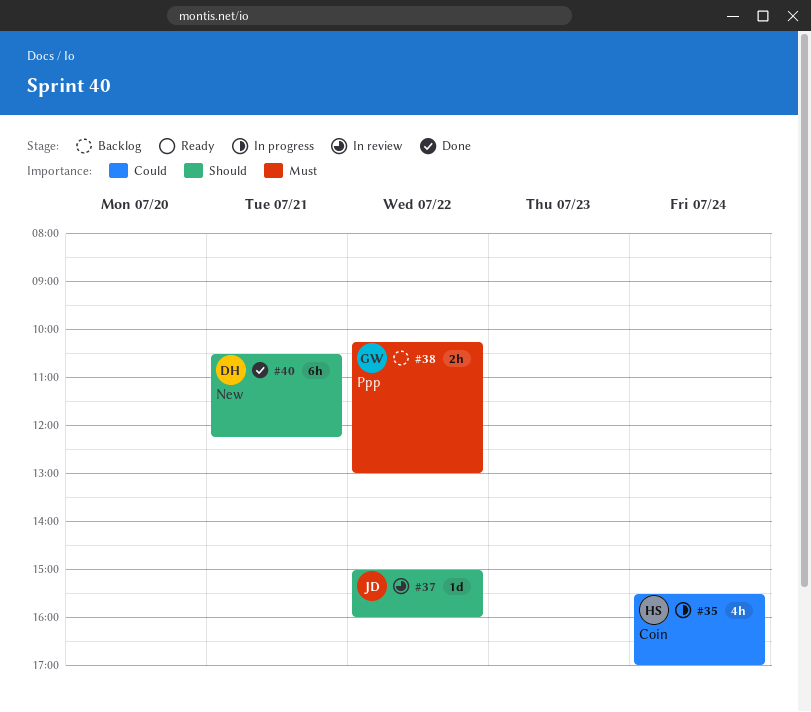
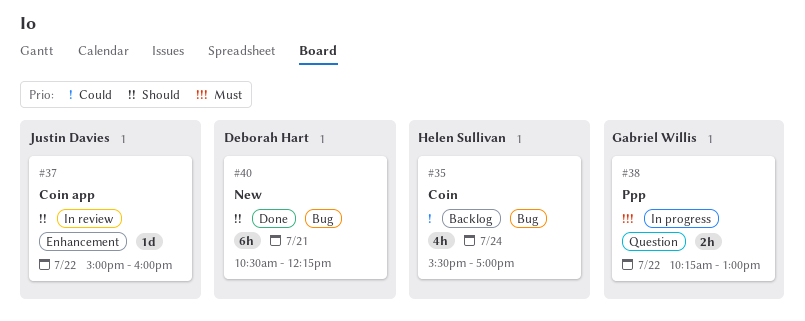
#35, status: In progress -> Backlog
#38, status: Backlog -> In progress

